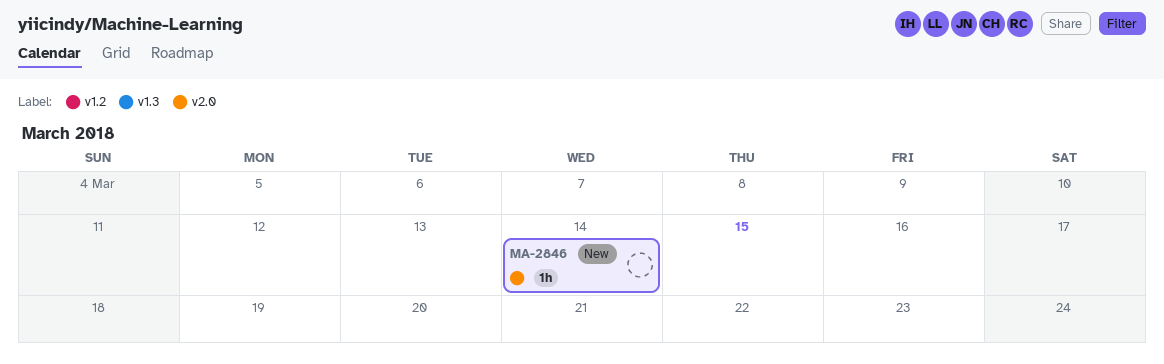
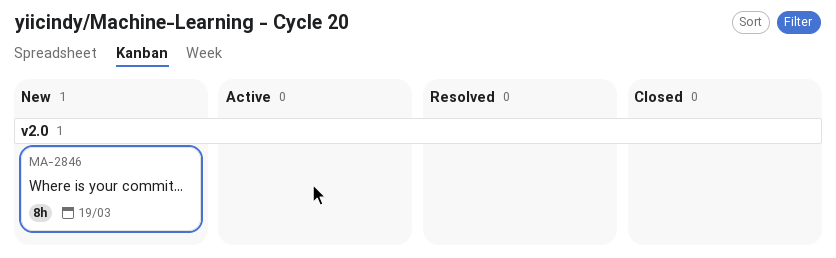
MA-2846, estimate: 1h -> 8h
MA-2846, due: Mar 14 -> Mar 19

